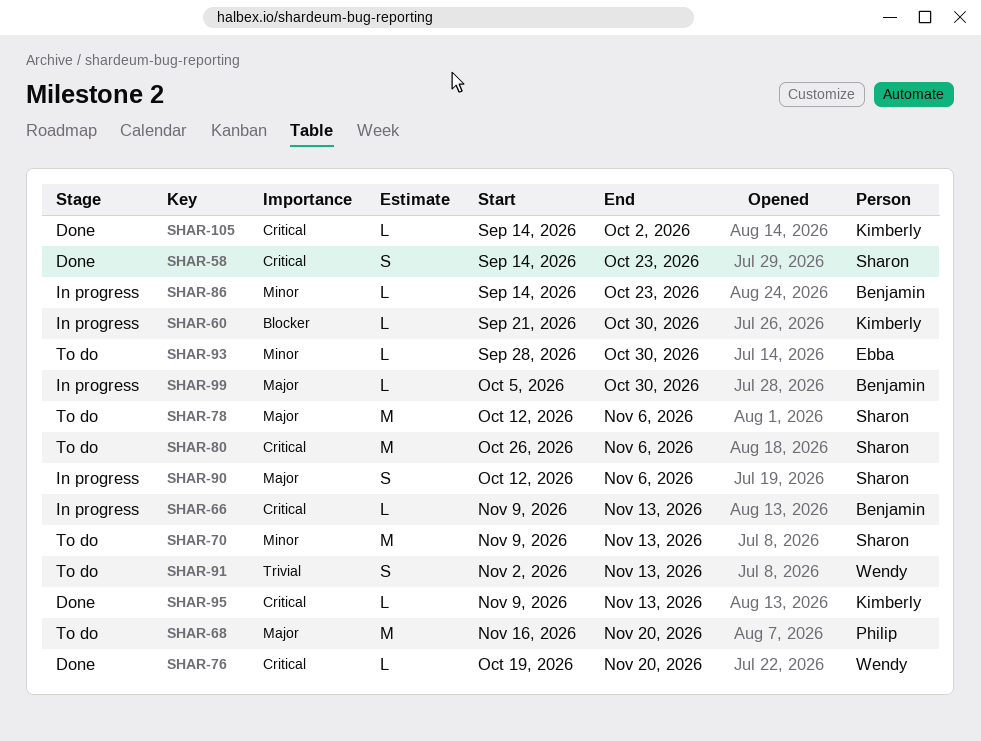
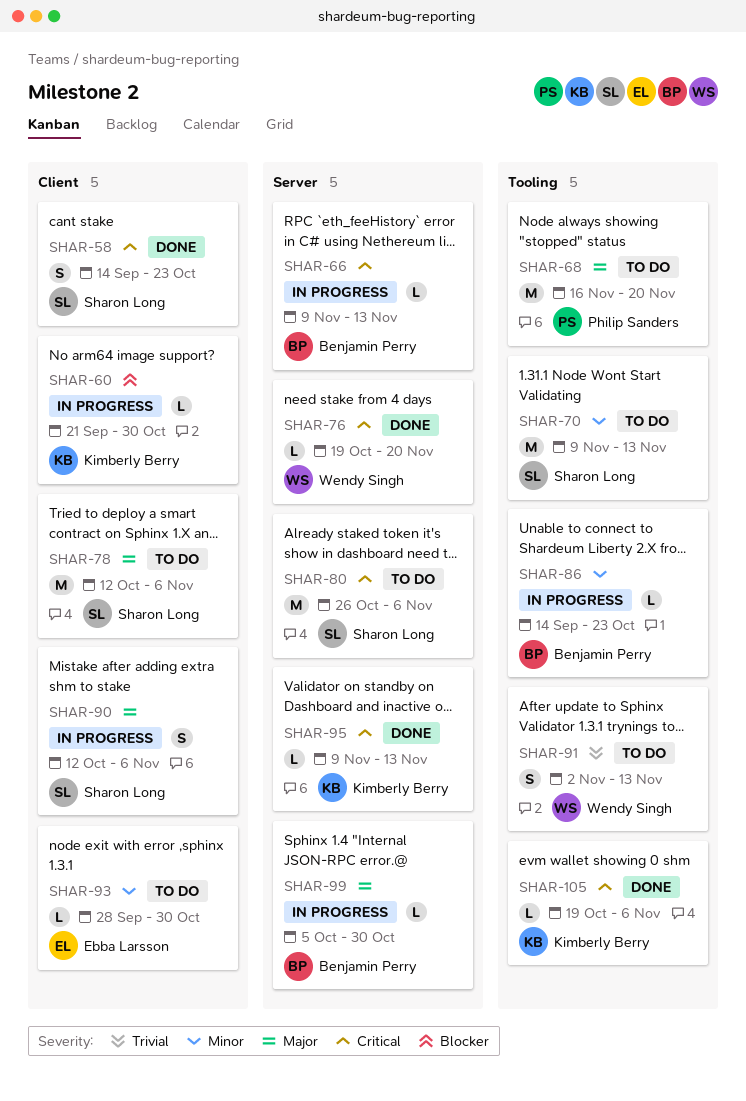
SHAR-105, start: Sep 14 -> Oct 19
SHAR-105, due: Oct 2 -> Nov 6

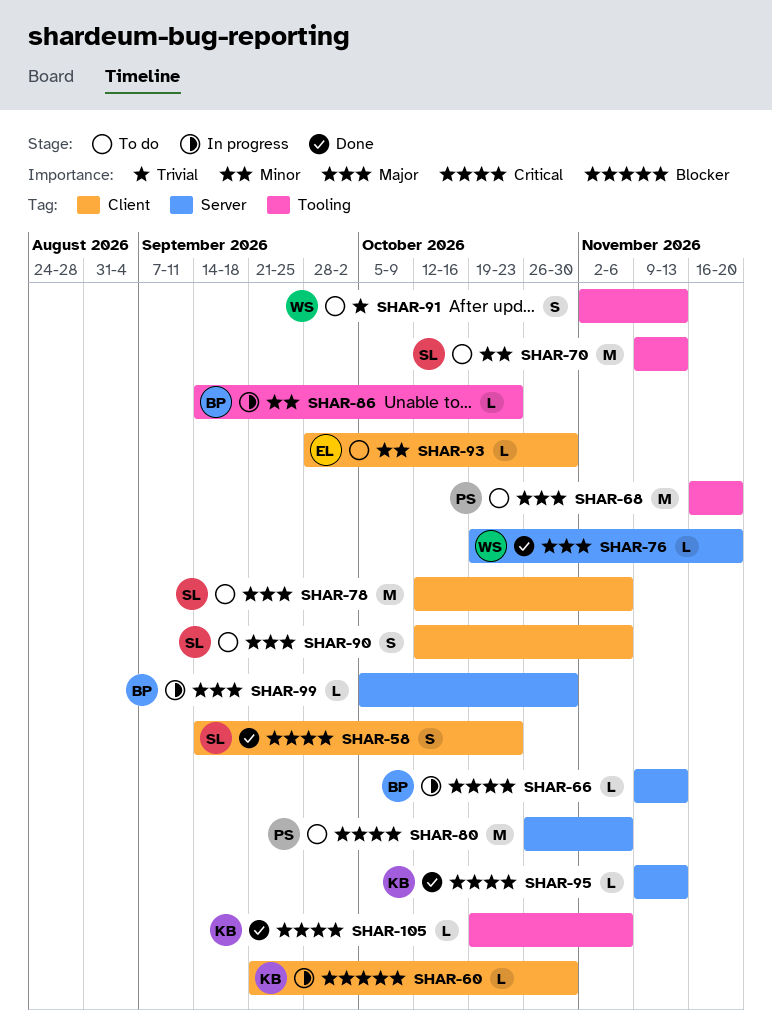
SHAR-76, priority: Critical -> Major
SHAR-80, owner: Sharon Long -> Philip Sanders
SHAR-90, status: In progress -> To do

